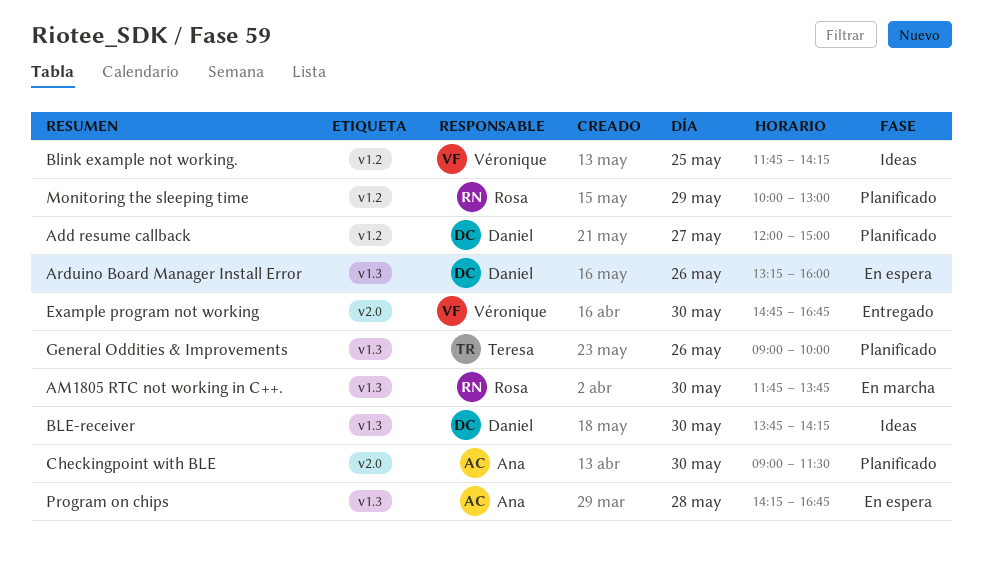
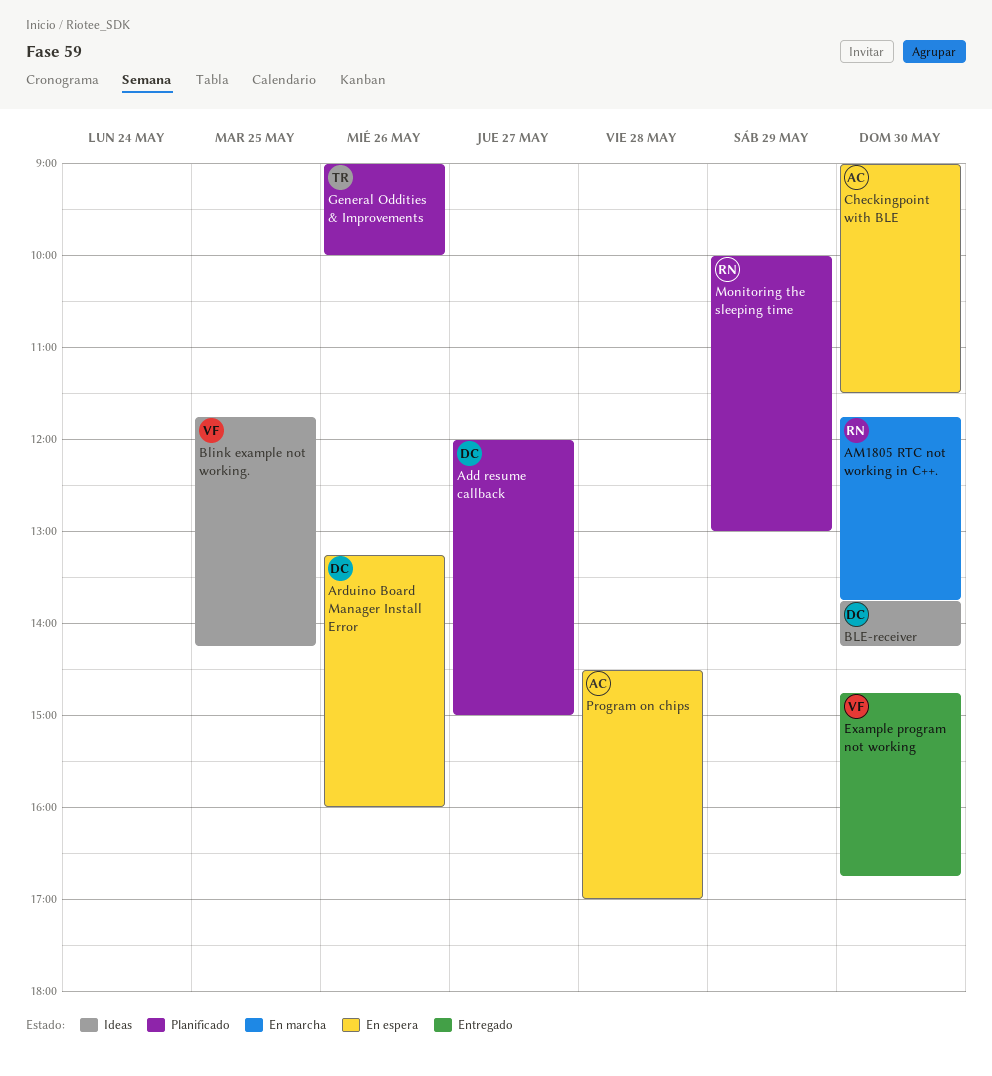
Checkingpoint with BLE, status: Planificado -> En espera
Program on chips, begins: 14:15 -> 14:30
Program on chips, ends: 16:45 -> 17:00

